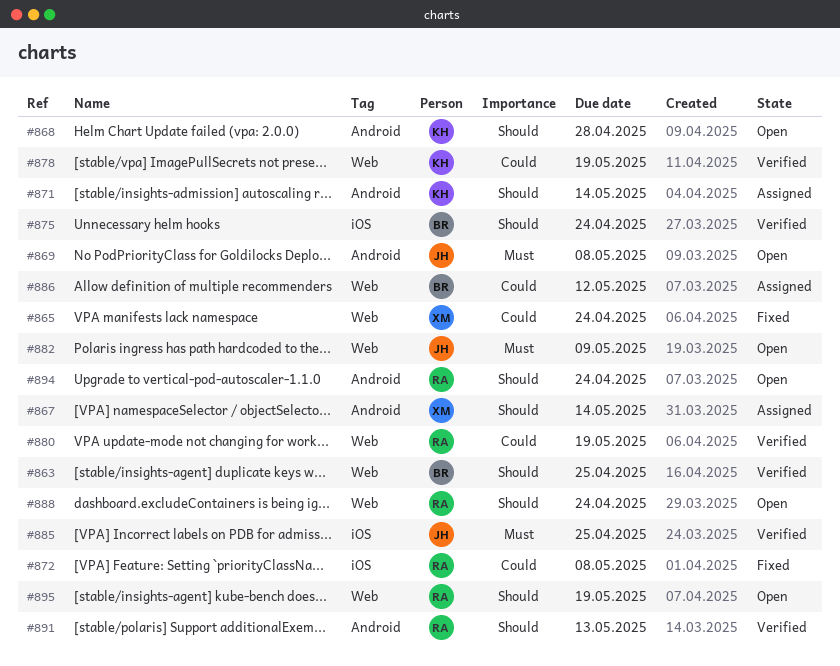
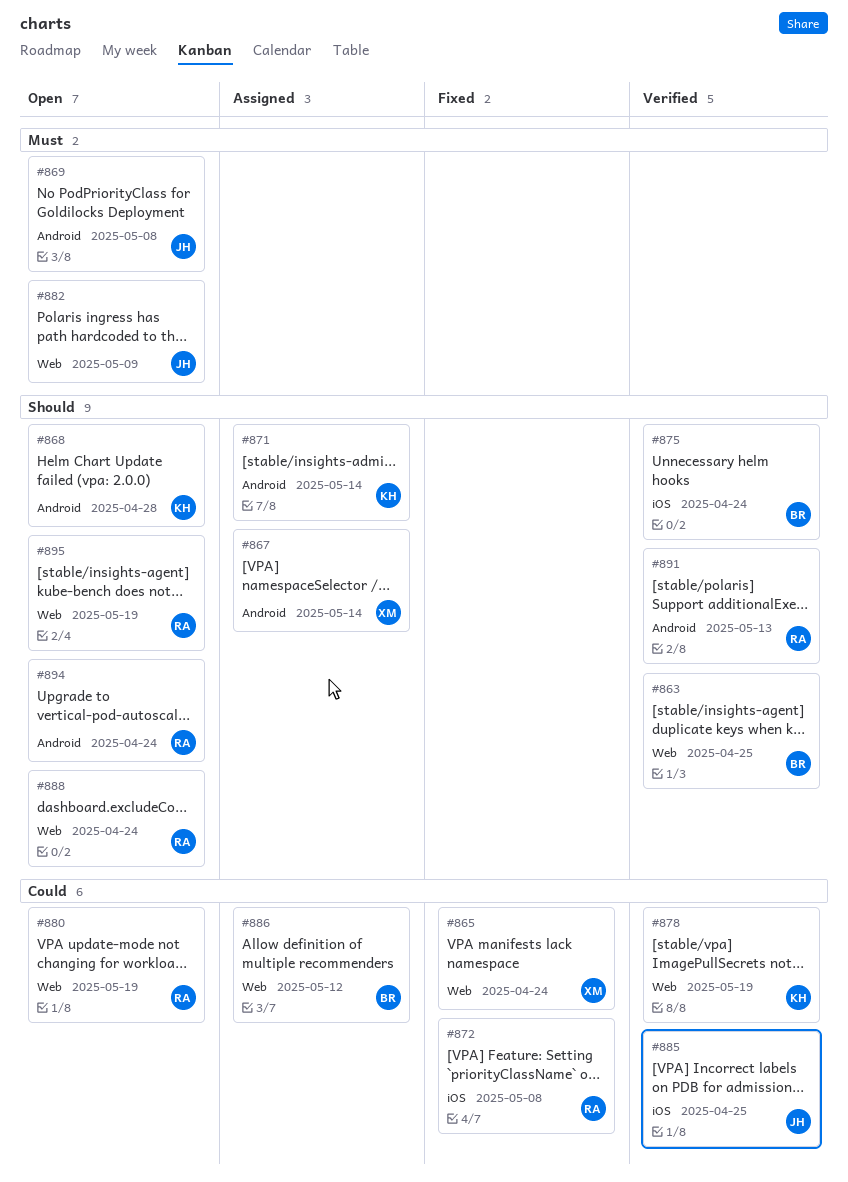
#880, status: Verified -> Open
#885, priority: Must -> Could

